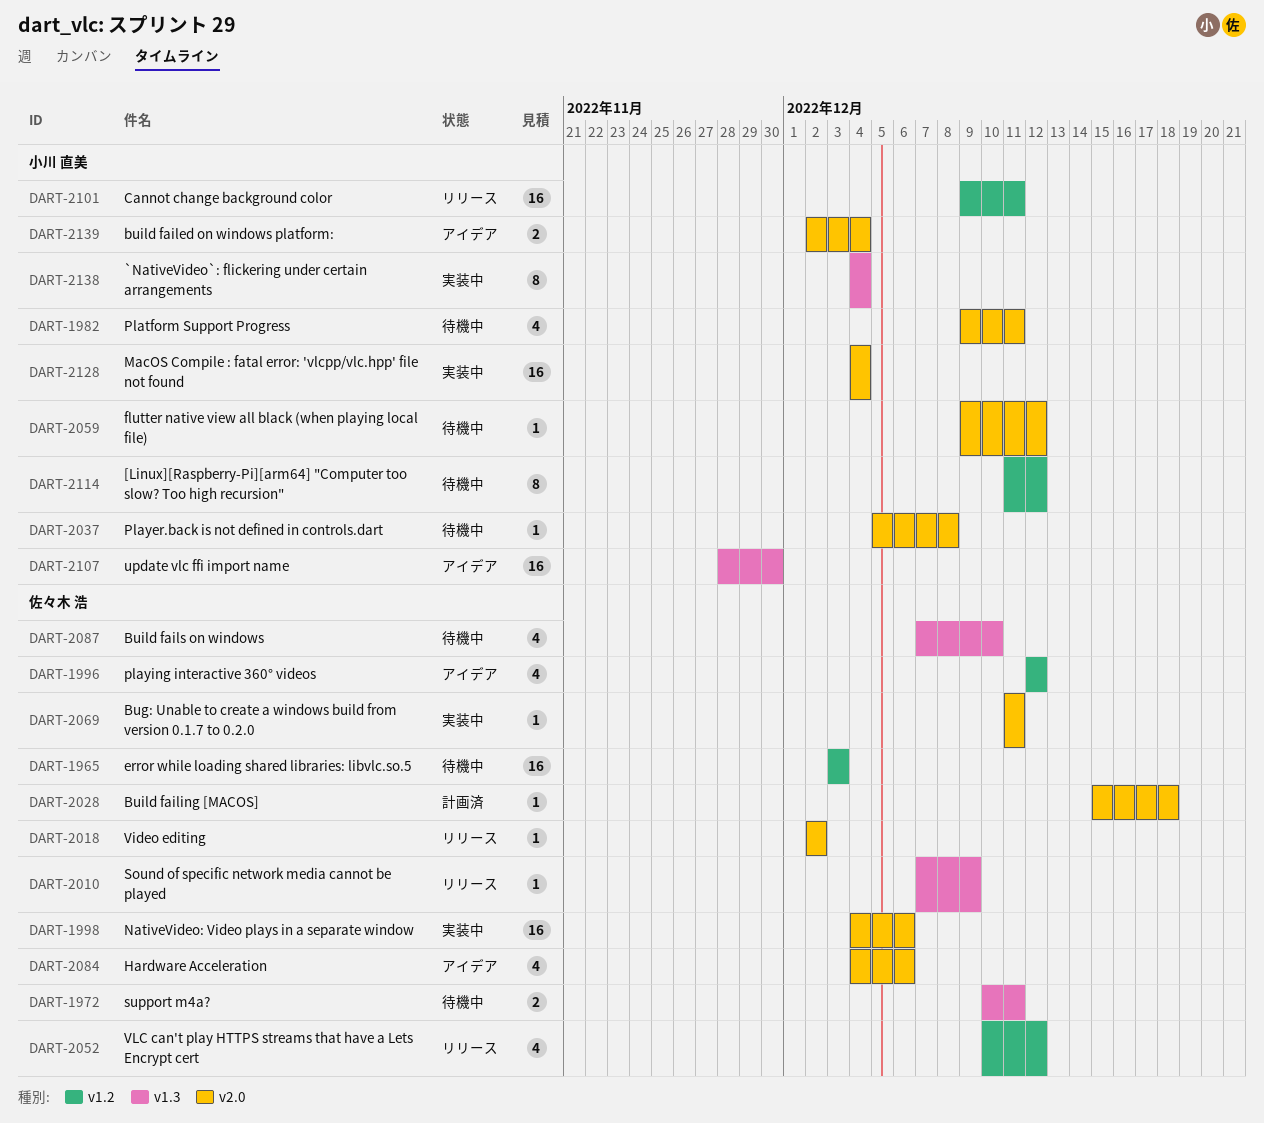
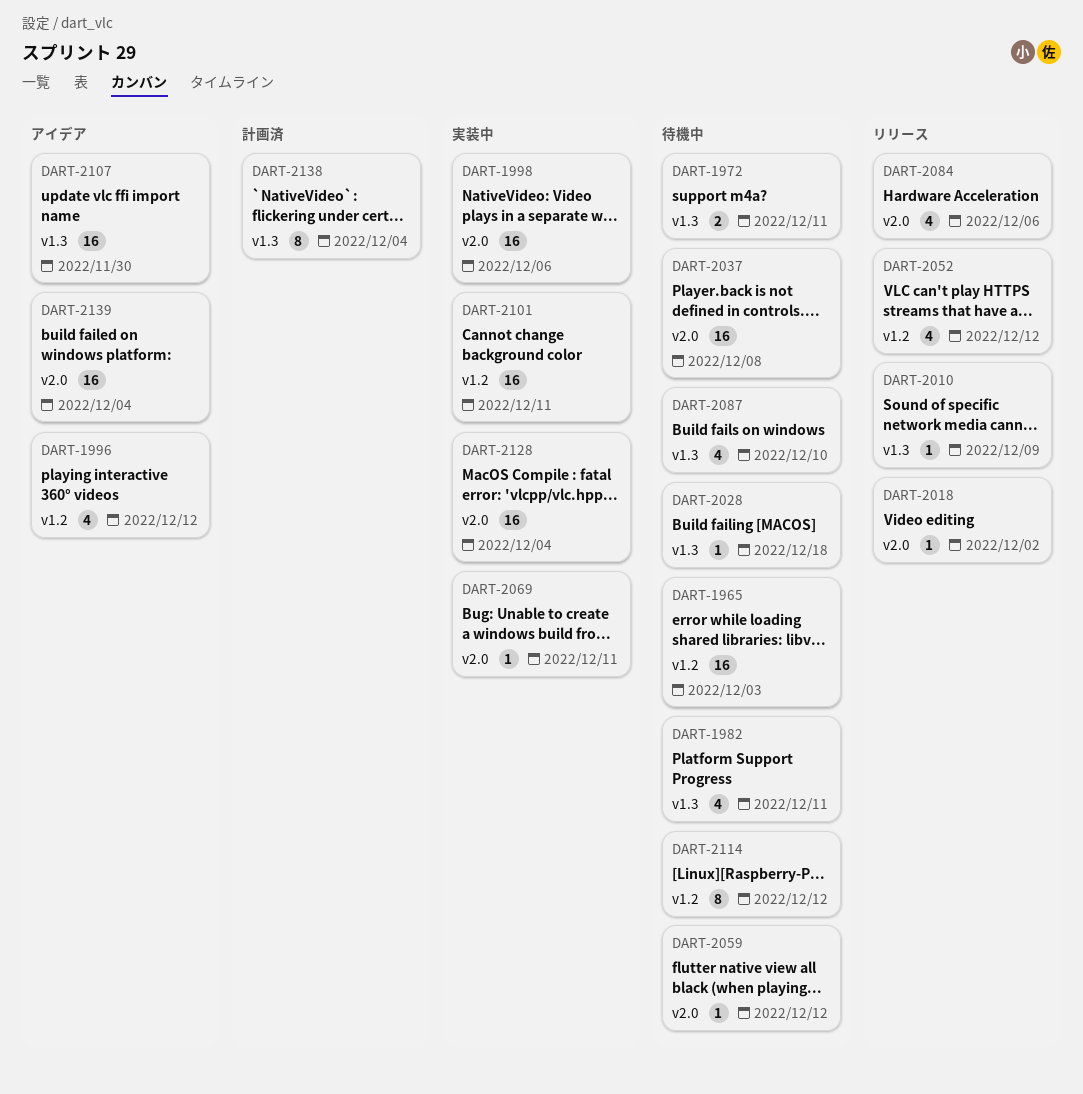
DART-1982, label: v2.0 -> v1.3
DART-2028, status: 計画済 -> 待機中
DART-2028, label: v2.0 -> v1.3
DART-2037, estimate: 1 -> 16
DART-2084, status: アイデア -> リリース
DART-2101, status: リリース -> 実装中
DART-2138, status: 実装中 -> 計画済
DART-2139, estimate: 2 -> 16

